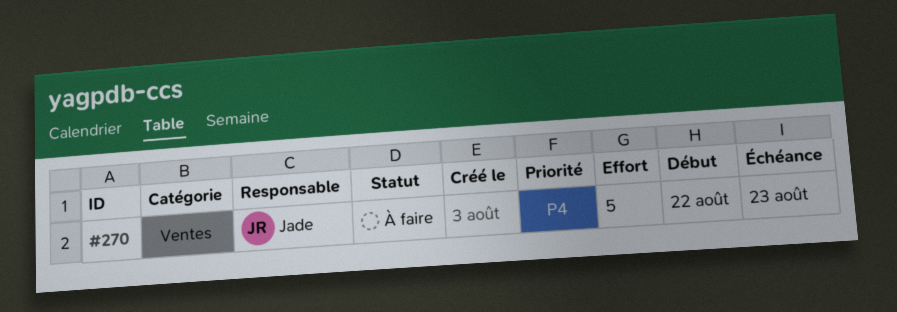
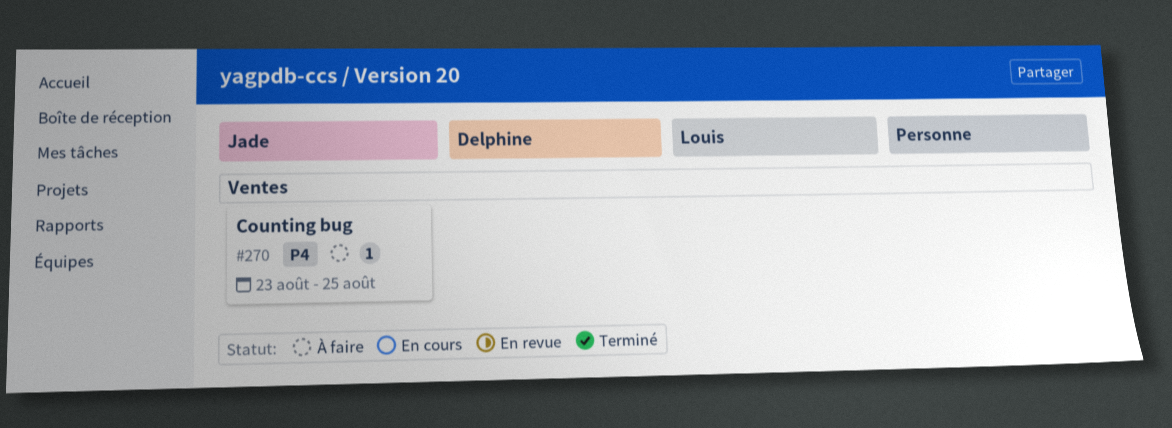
#270, estimate: 5 -> 1
#270, start: Aug 22 -> Aug 23
#270, due: Aug 23 -> Aug 25

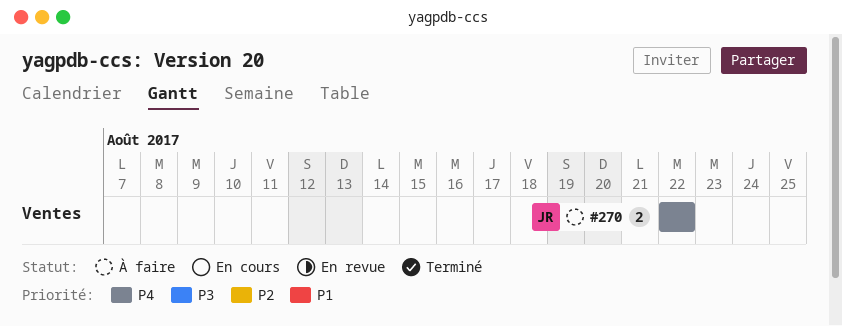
#270, estimate: 1 -> 2
#270, start: Aug 23 -> Aug 22
#270, due: Aug 25 -> Aug 22

